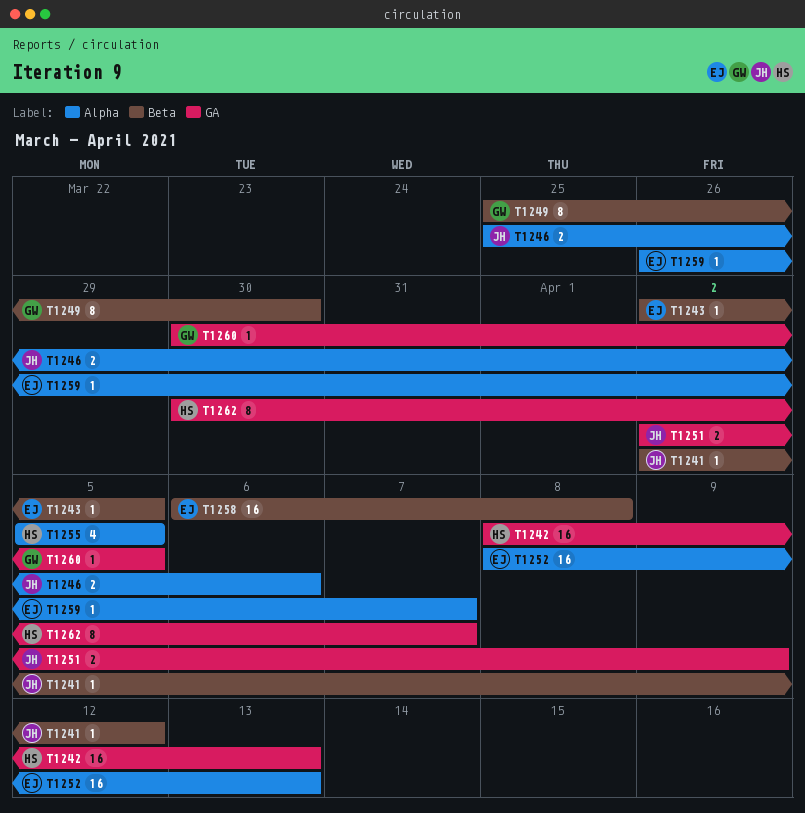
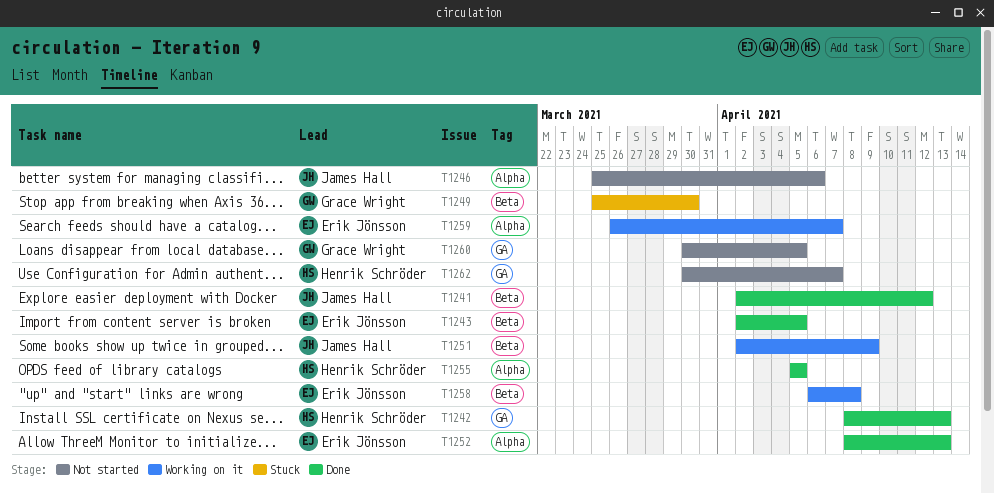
T1251, label: GA -> Beta

